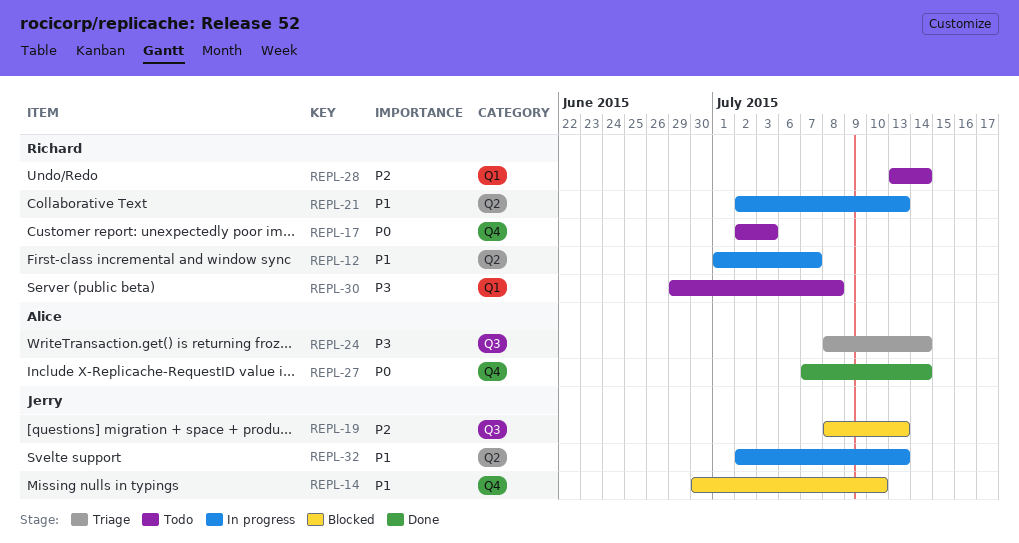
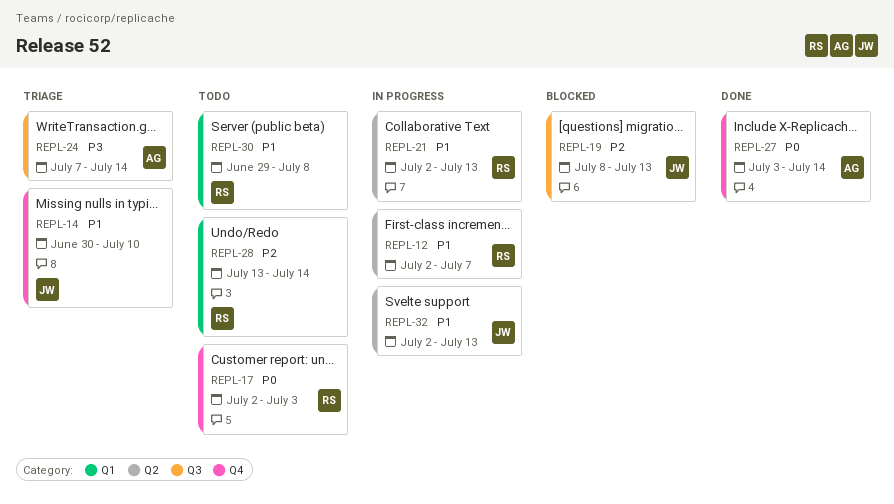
REPL-12, start: Jul 1 -> Jul 2
REPL-14, status: Blocked -> Triage
REPL-24, start: Jul 8 -> Jul 7
REPL-27, start: Jul 7 -> Jul 3
REPL-30, priority: P3 -> P1

